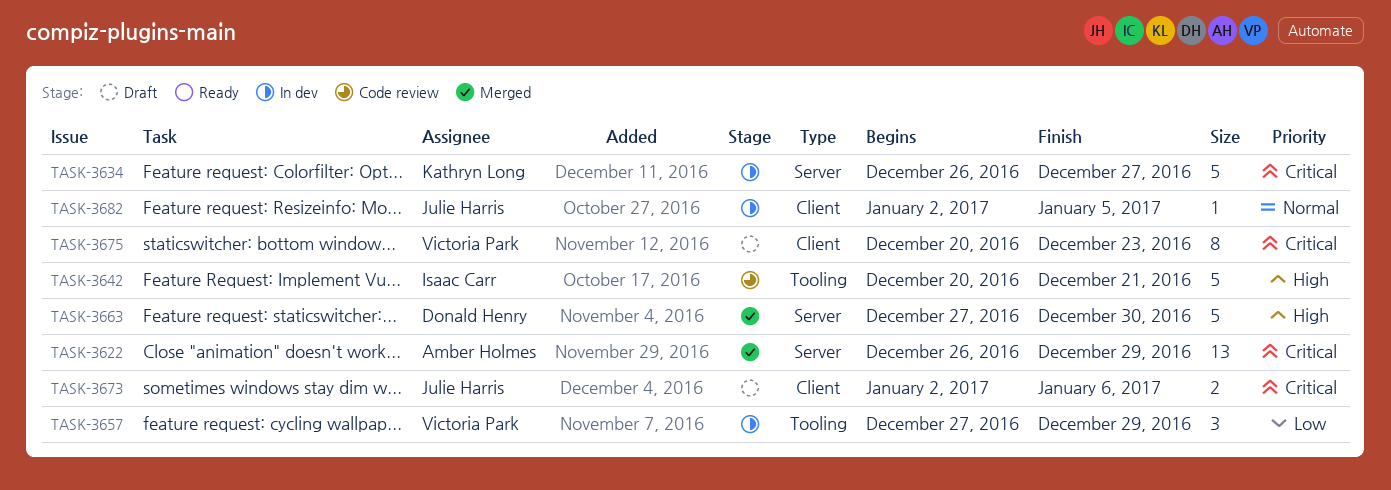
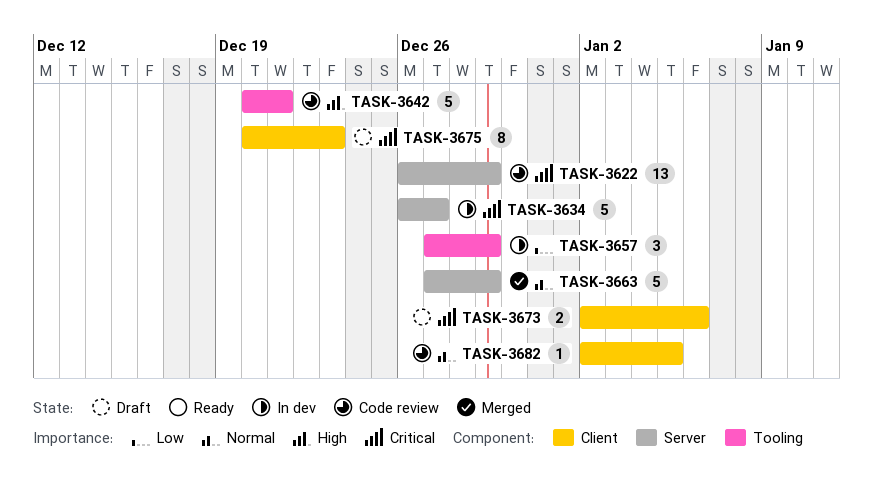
TASK-3622, status: Merged -> Code review
TASK-3663, priority: High -> Normal
TASK-3663, due: Dec 30 -> Dec 29
TASK-3682, status: In dev -> Code review

